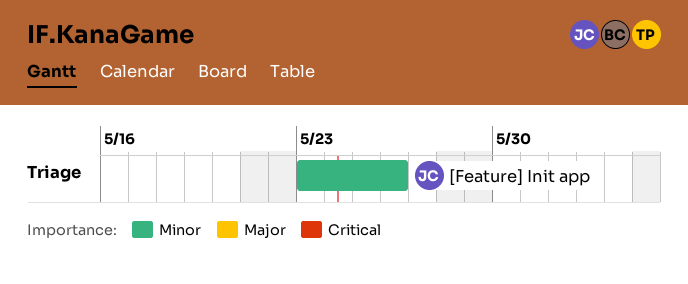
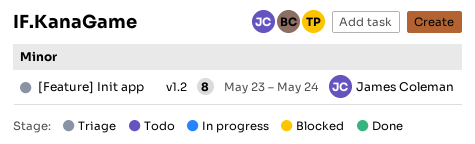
[Feature] Init app, due: May 26 -> May 24

